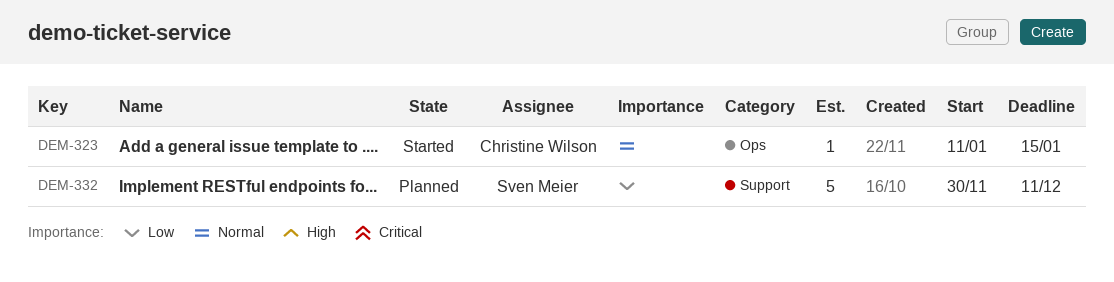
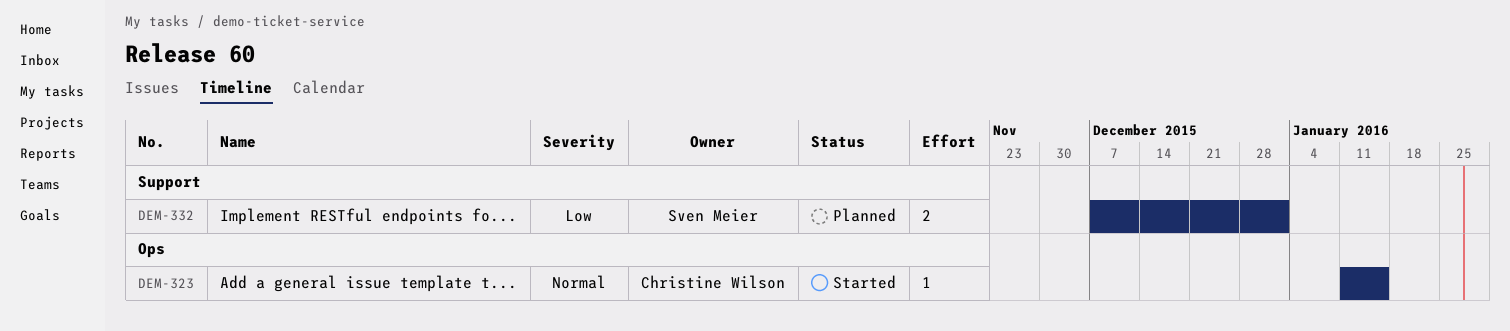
DEM-332, estimate: 5 -> 2
DEM-332, start: Nov 30 -> Dec 7
DEM-332, due: Dec 11 -> Jan 1

